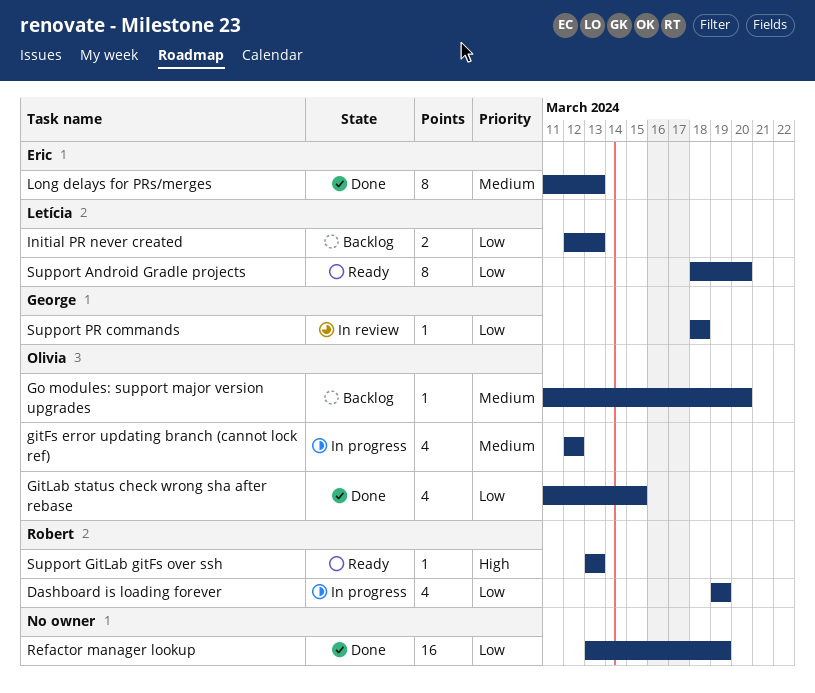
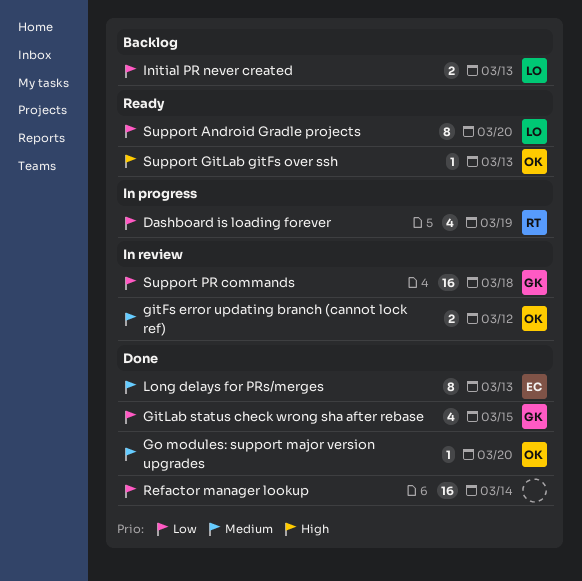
gitFs error updating branch (cannot lock ref), status: In progress -> In review
gitFs error updating branch (cannot lock ref), estimate: 4 -> 2
GitLab status check wrong sha after rebase, owner: Olivia -> George
Go modules: support major version upgrades, status: Backlog -> Done
Refactor manager lookup, due: Mar 19 -> Mar 14
Support GitLab gitFs over ssh, owner: Robert -> Olivia
Support PR commands, estimate: 1 -> 16

